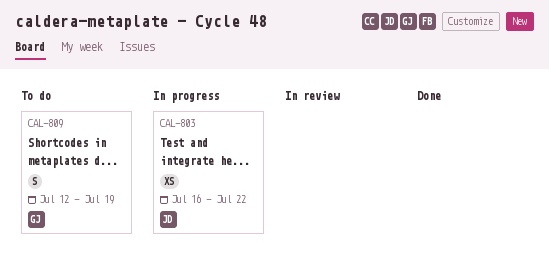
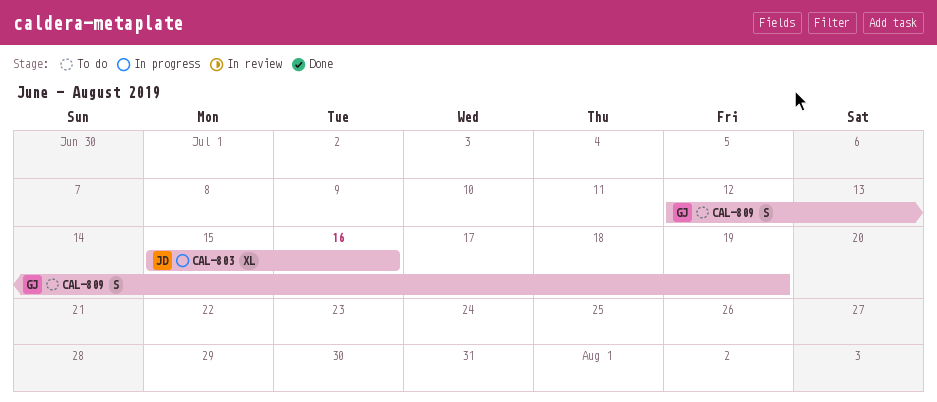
CAL-803, estimate: XS -> XL
CAL-803, start: Jul 16 -> Jul 15
CAL-803, due: Jul 22 -> Jul 16

